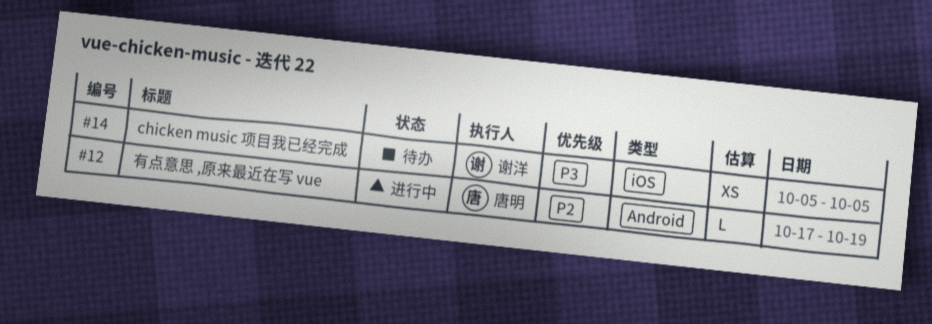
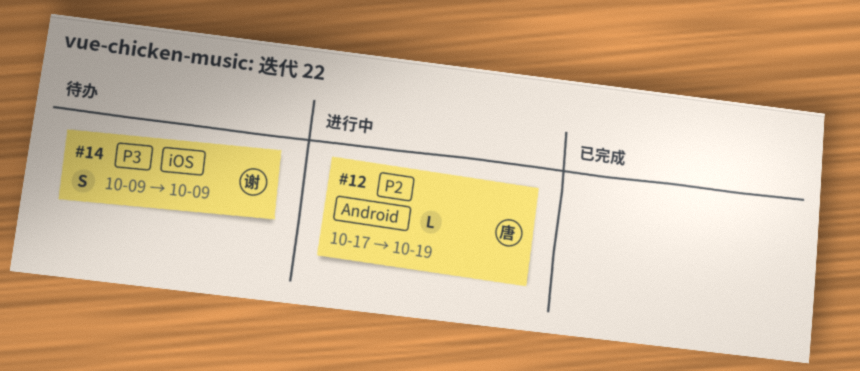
#14, estimate: XS -> S
#14, start: Oct 5 -> Oct 9
#14, due: Oct 5 -> Oct 9

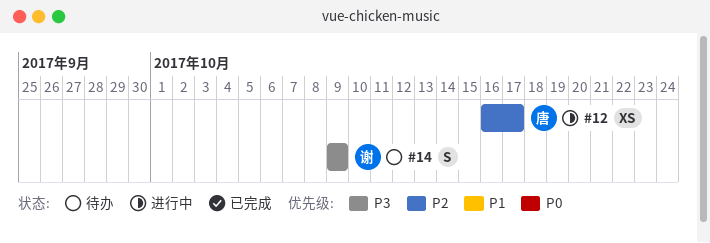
#12, estimate: L -> XS
#12, start: Oct 17 -> Oct 16
#12, due: Oct 19 -> Oct 17

